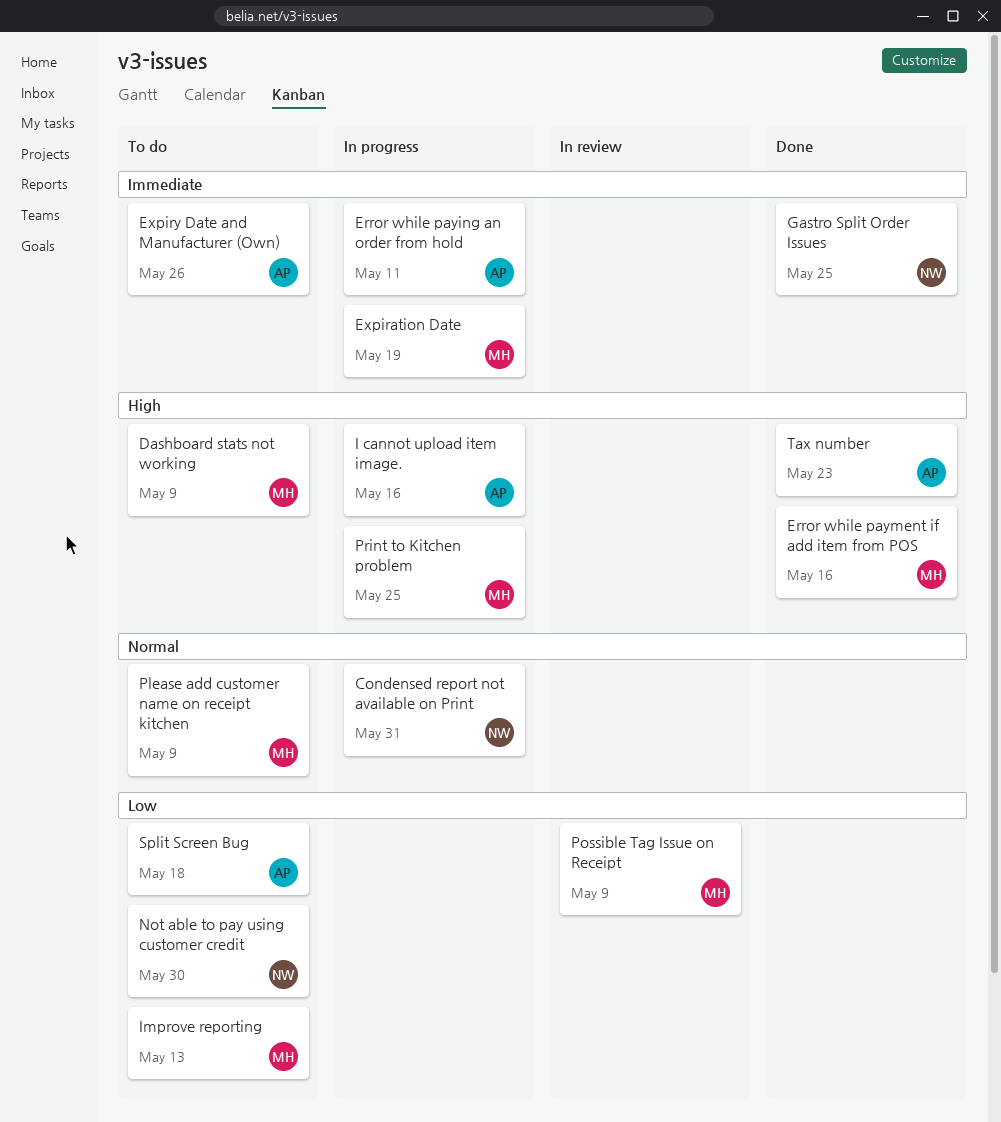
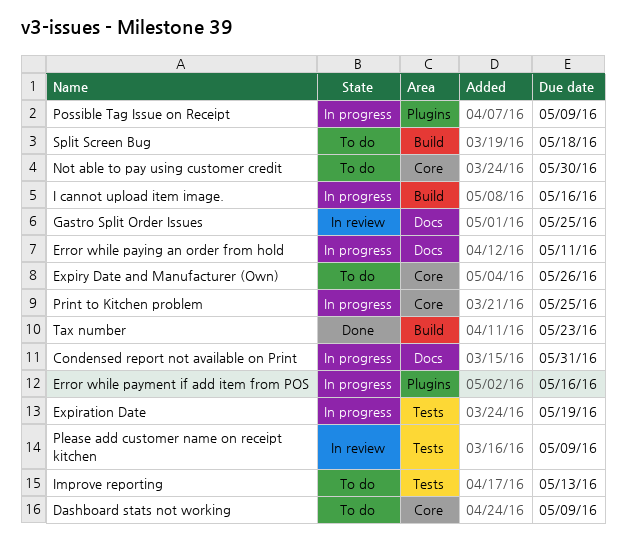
Error while payment if add item from POS, status: Done -> In progress
Gastro Split Order Issues, status: Done -> In review
Please add customer name on receipt kitchen, status: To do -> In review
Possible Tag Issue on Receipt, status: In review -> In progress

